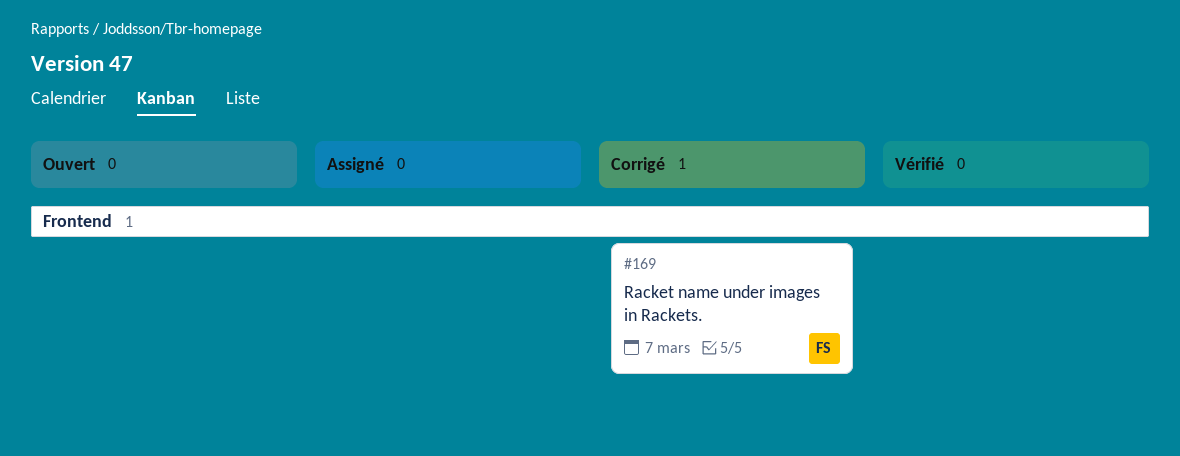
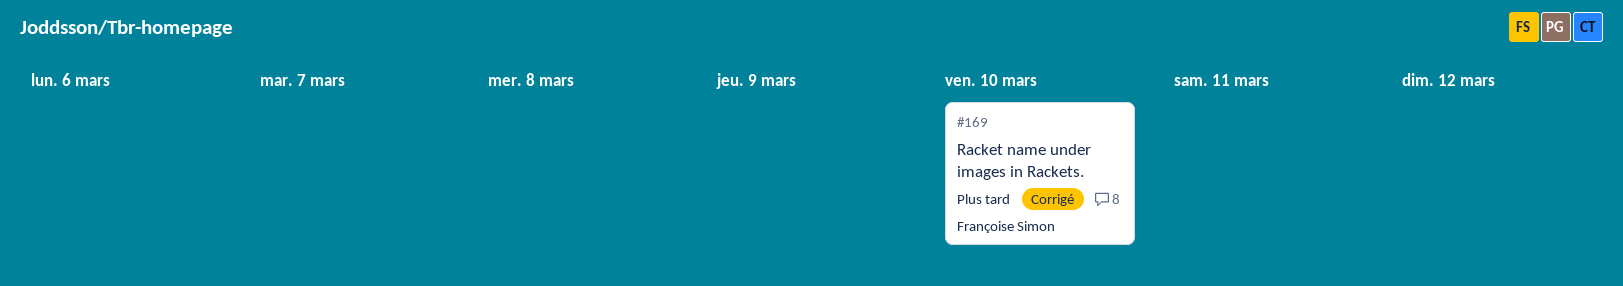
#169, due: Mar 7 -> Mar 10

